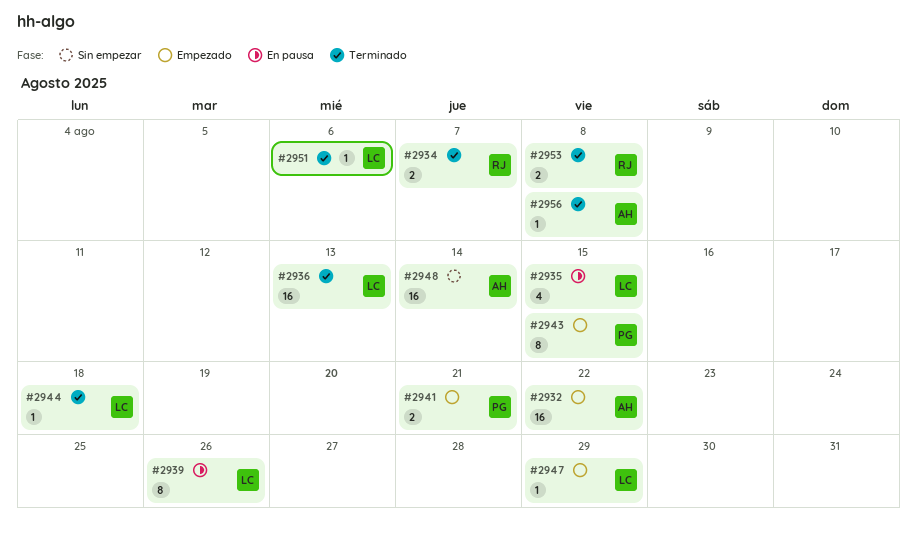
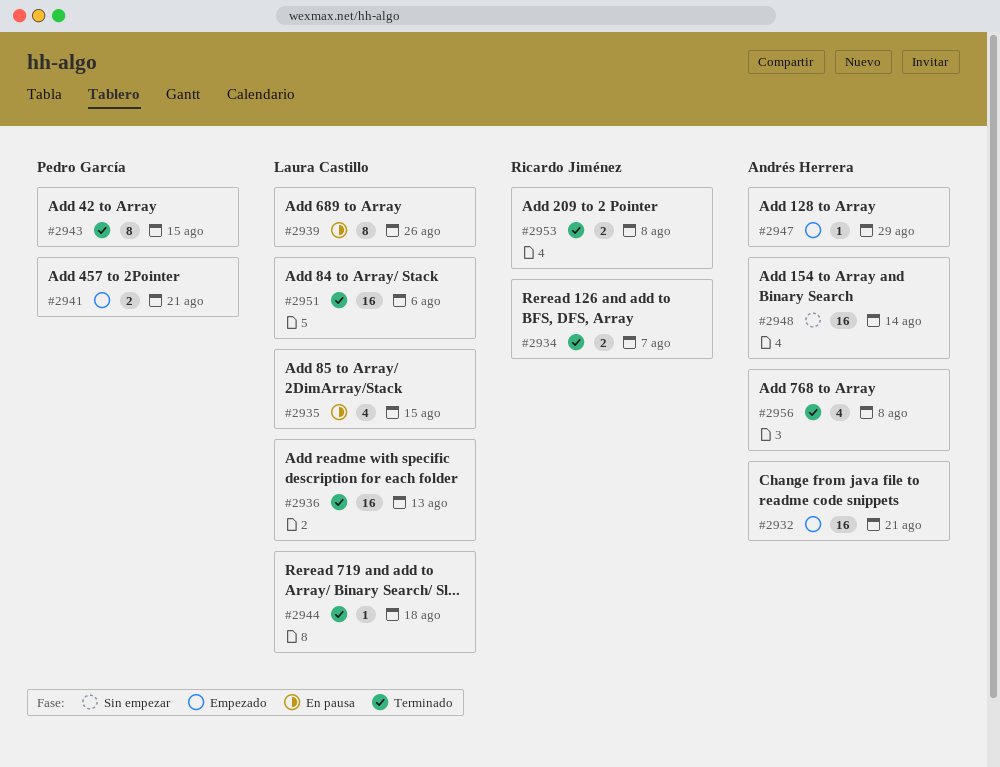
#2932, due: Aug 22 -> Aug 21
#2943, status: Empezado -> Terminado
#2947, owner: Laura Castillo -> Andrés Herrera
#2951, estimate: 1 -> 16
#2956, estimate: 1 -> 4

